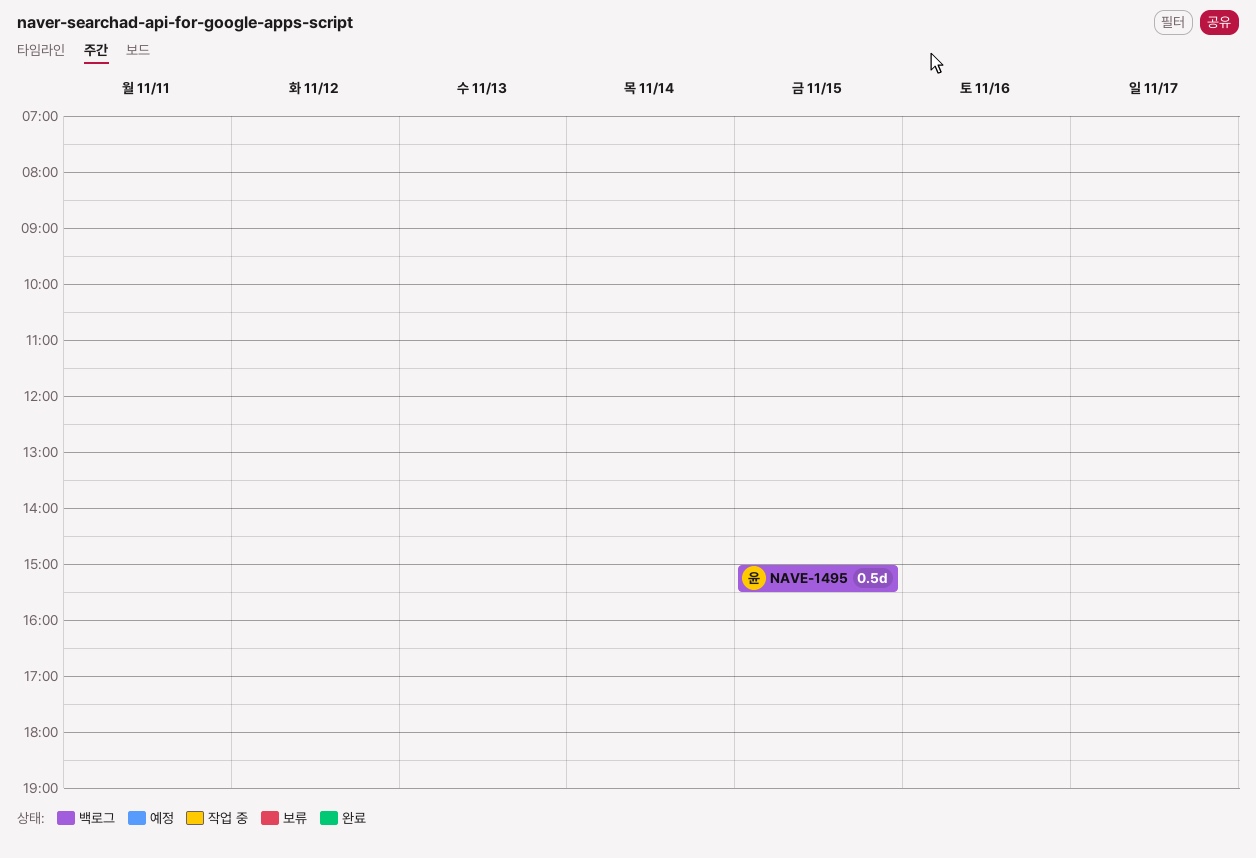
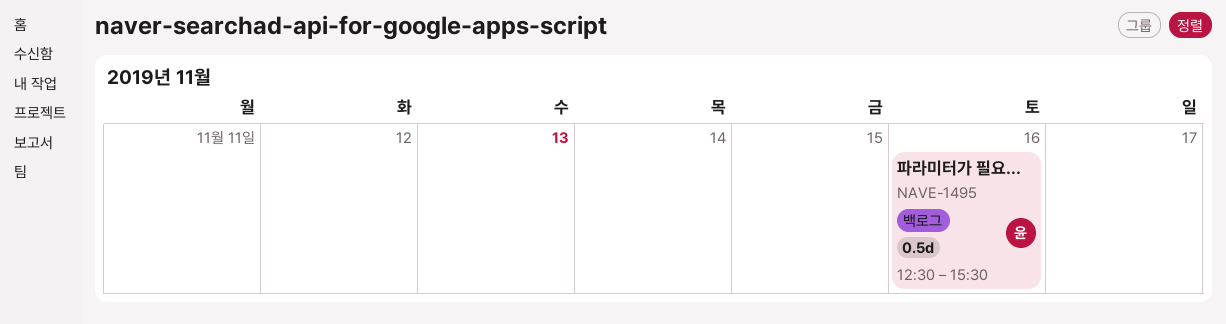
NAVE-1495, day: Nov 15 -> Nov 16
NAVE-1495, begins: 15:00 -> 12:30

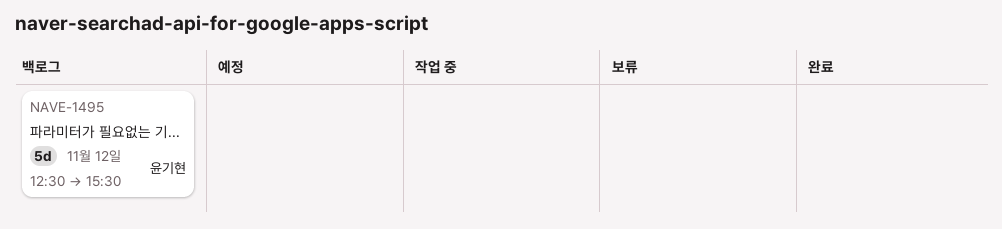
NAVE-1495, estimate: 0.5d -> 5d
NAVE-1495, day: Nov 16 -> Nov 12

